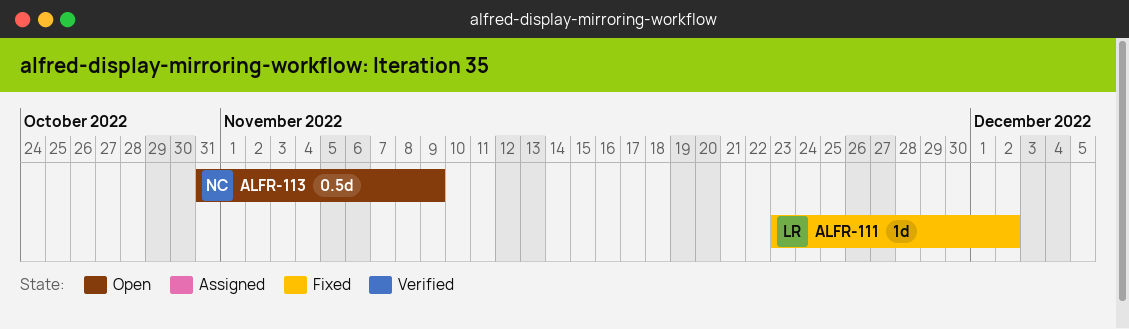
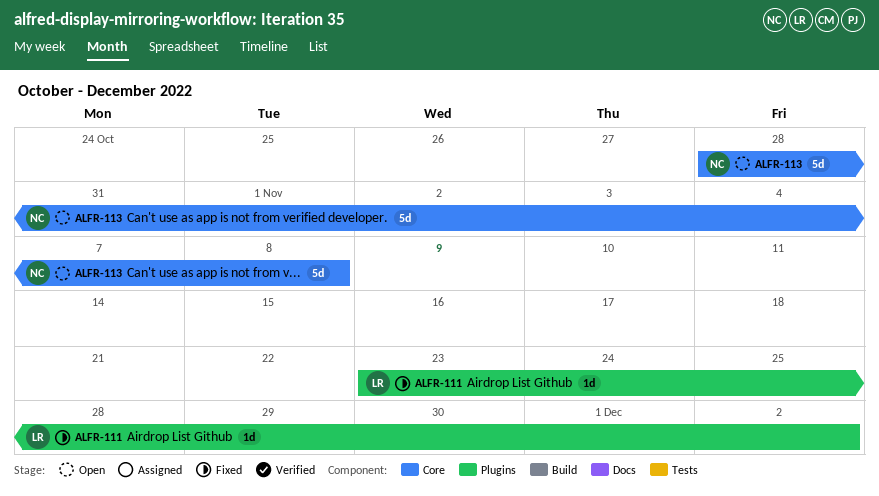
ALFR-113, estimate: 0.5d -> 5d
ALFR-113, start: Oct 31 -> Oct 28
ALFR-113, due: Nov 9 -> Nov 8

